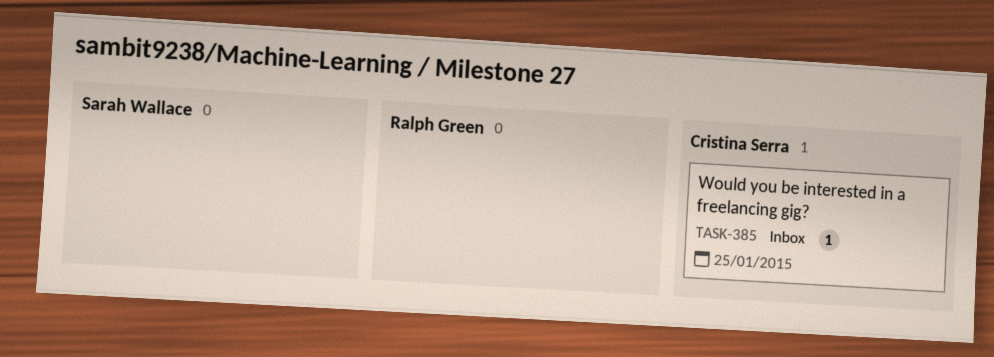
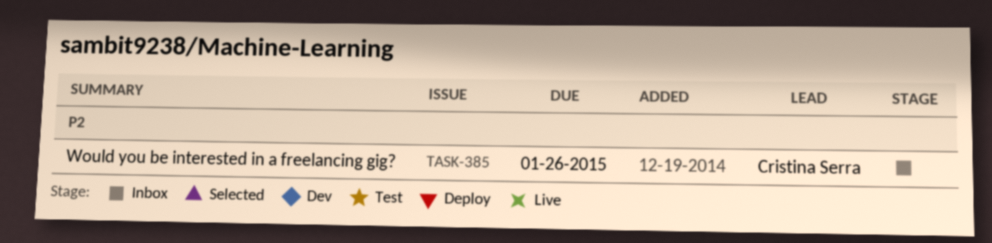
TASK-385, due: Jan 25 -> Jan 26

